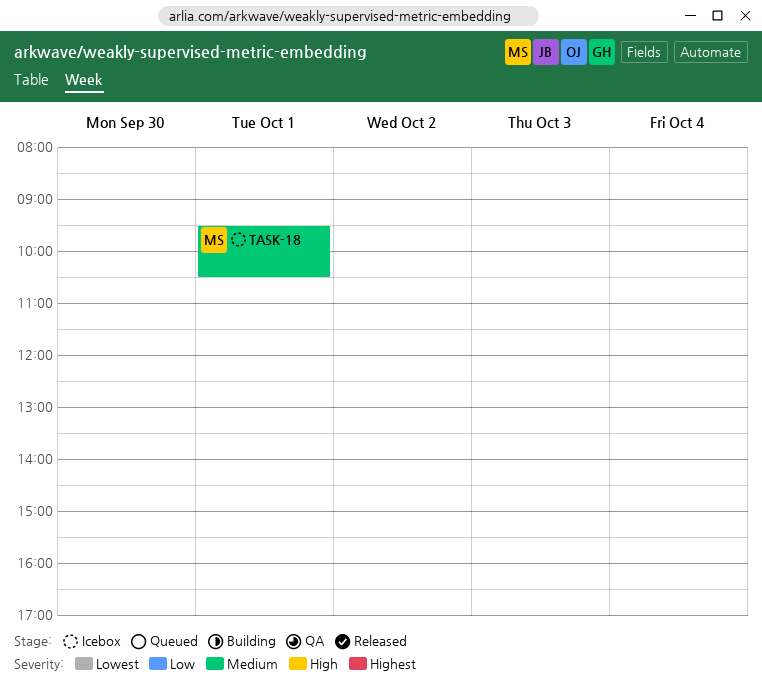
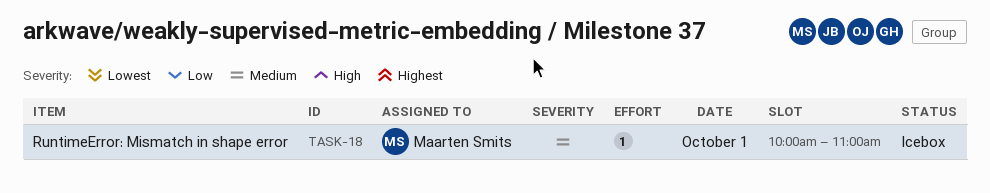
TASK-18, begins: 09:30 -> 10:00
TASK-18, ends: 10:30 -> 11:00

